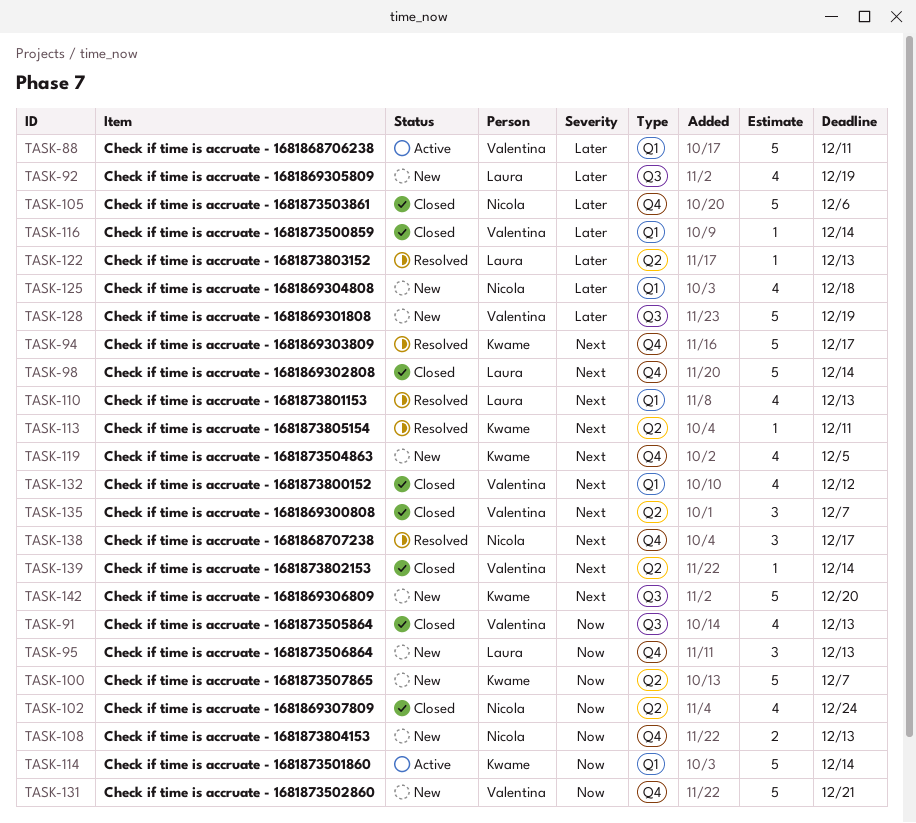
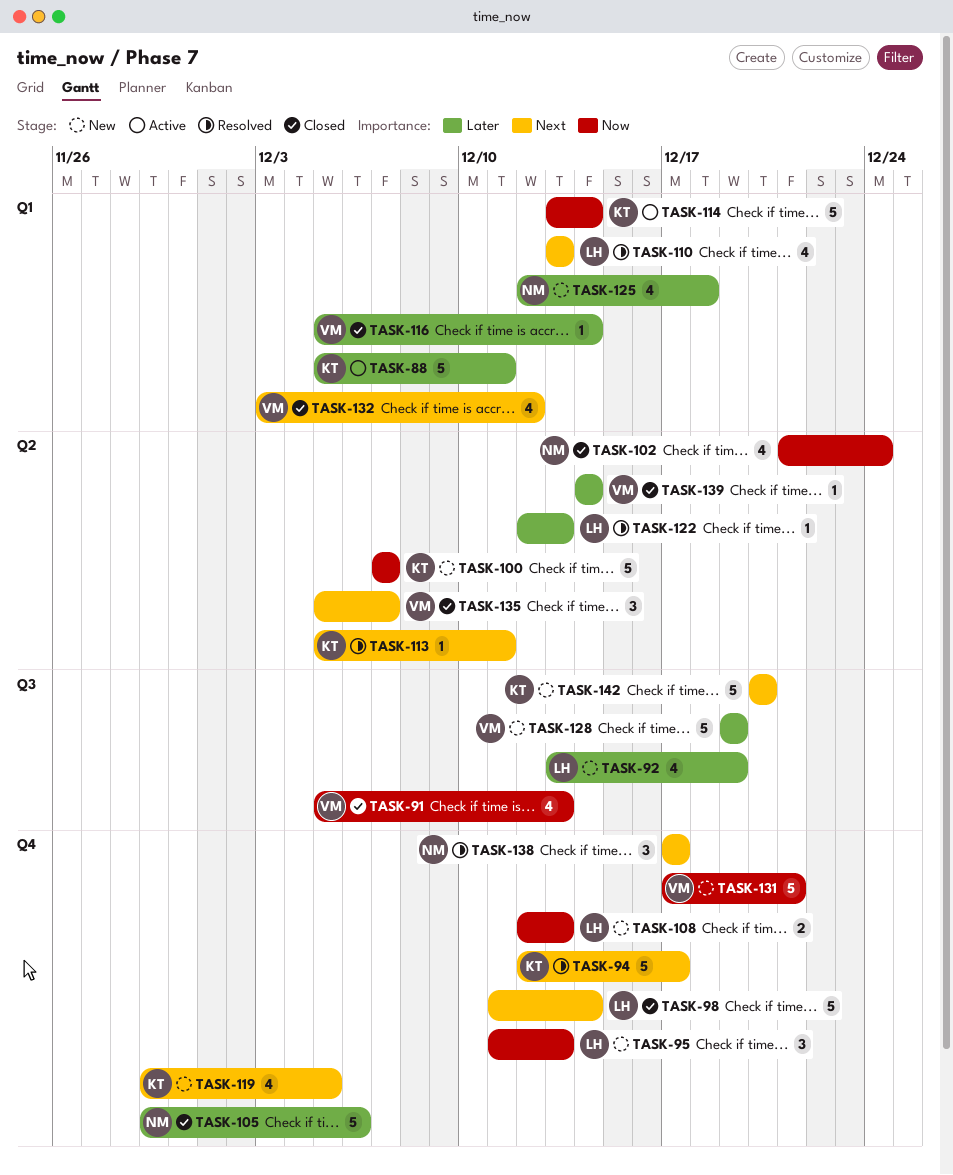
TASK-88, owner: Valentina -> Kwame
TASK-108, owner: Nicola -> Laura
TASK-139, priority: Next -> Later

